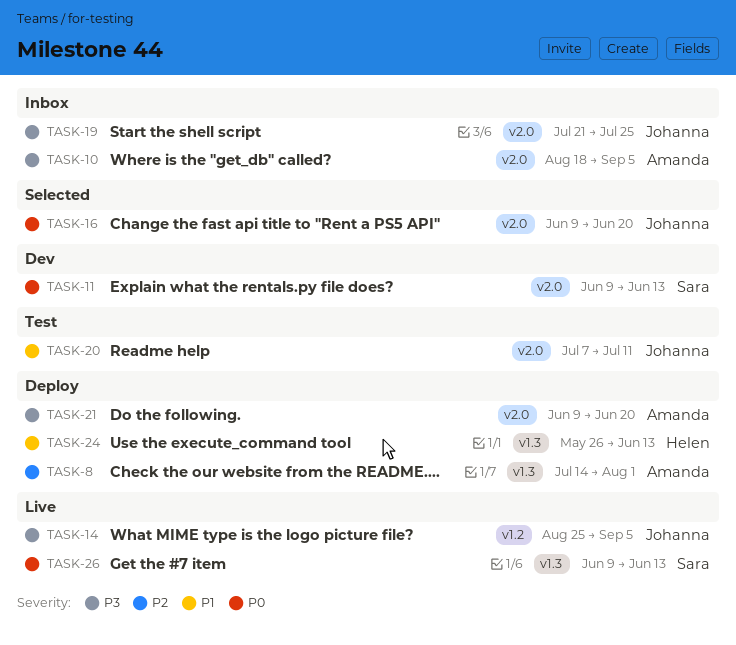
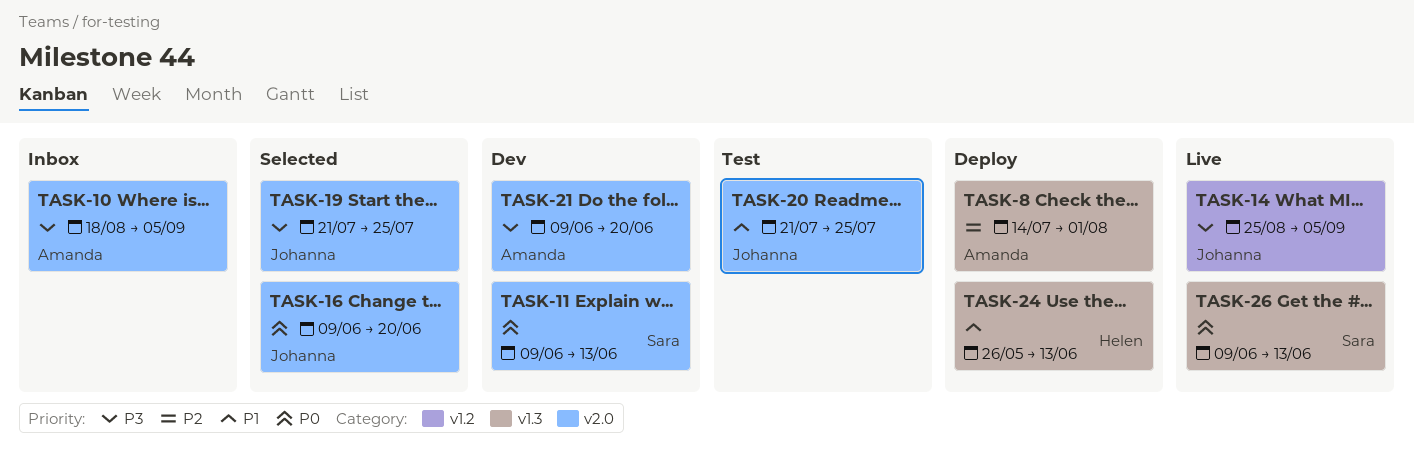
TASK-19, status: Inbox -> Selected
TASK-20, start: Jul 7 -> Jul 21
TASK-20, due: Jul 11 -> Jul 25
TASK-21, status: Deploy -> Dev

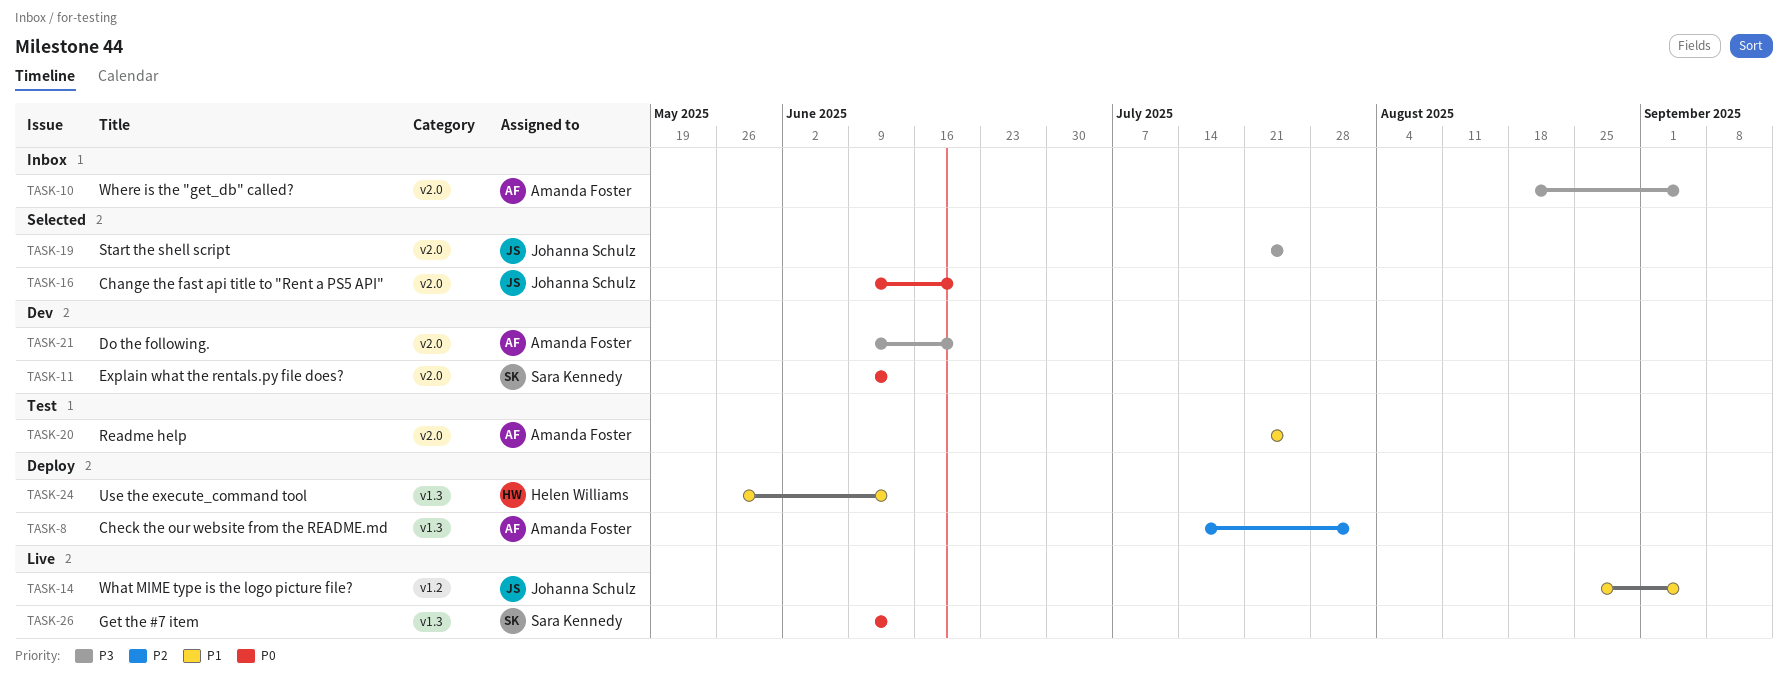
TASK-14, priority: P3 -> P1
TASK-20, owner: Johanna Schulz -> Amanda Foster

